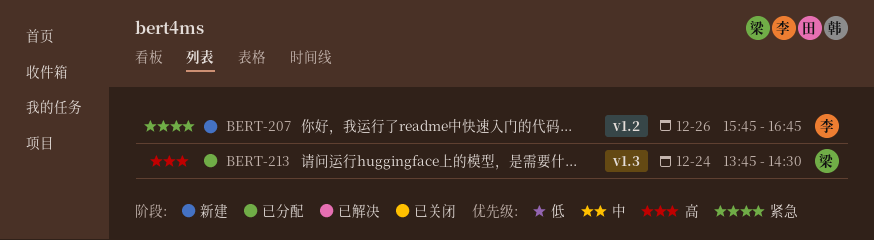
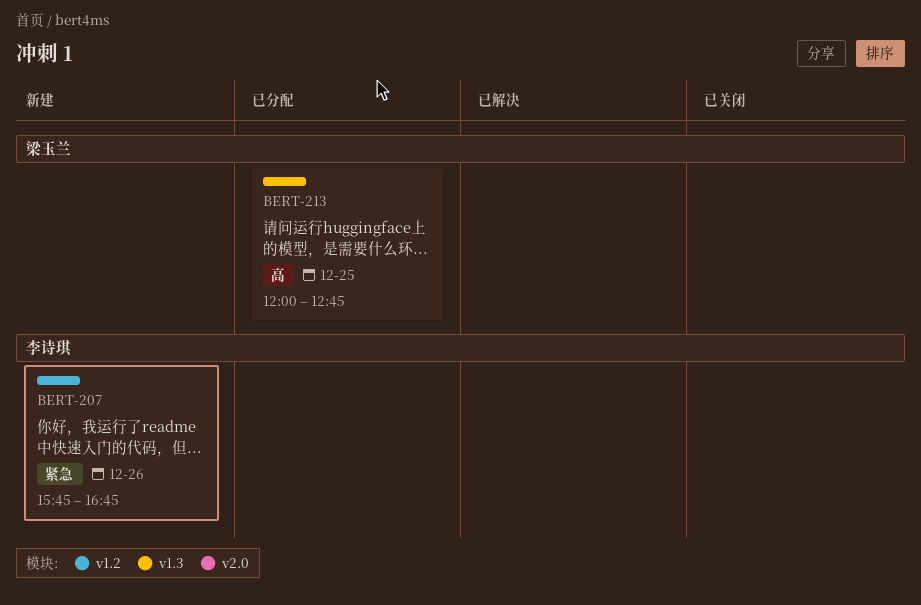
BERT-213, day: Dec 24 -> Dec 25
BERT-213, begins: 13:45 -> 12:00
BERT-213, ends: 14:30 -> 12:45

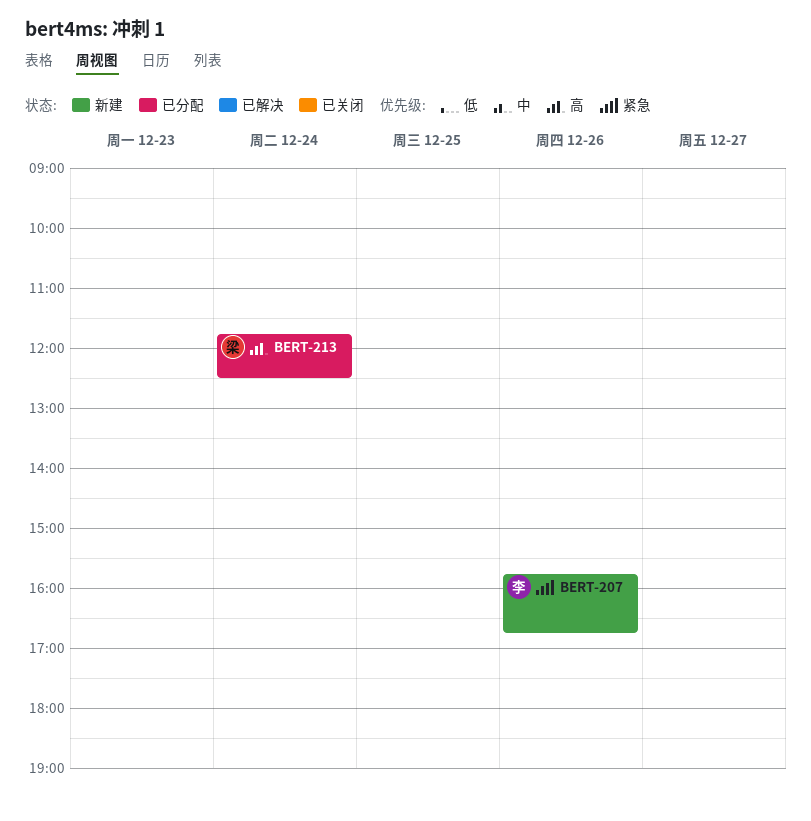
BERT-213, day: Dec 25 -> Dec 24
BERT-213, begins: 12:00 -> 11:45
BERT-213, ends: 12:45 -> 12:30

